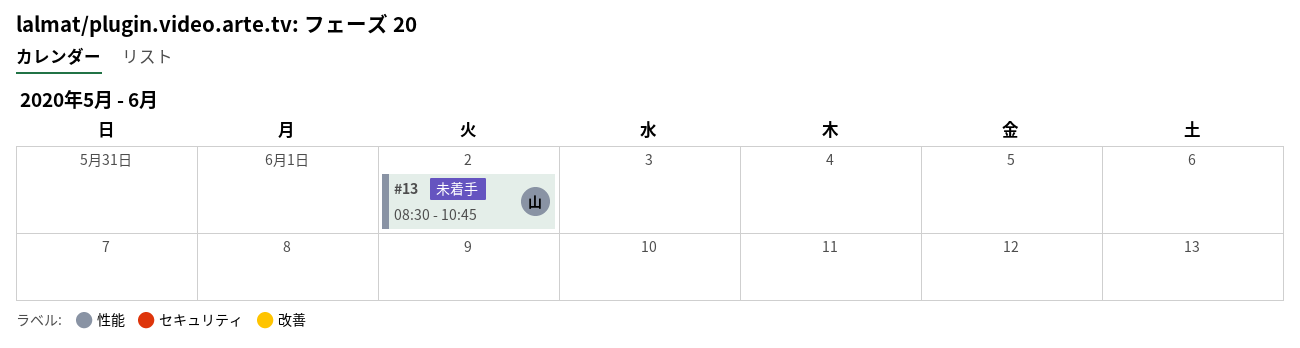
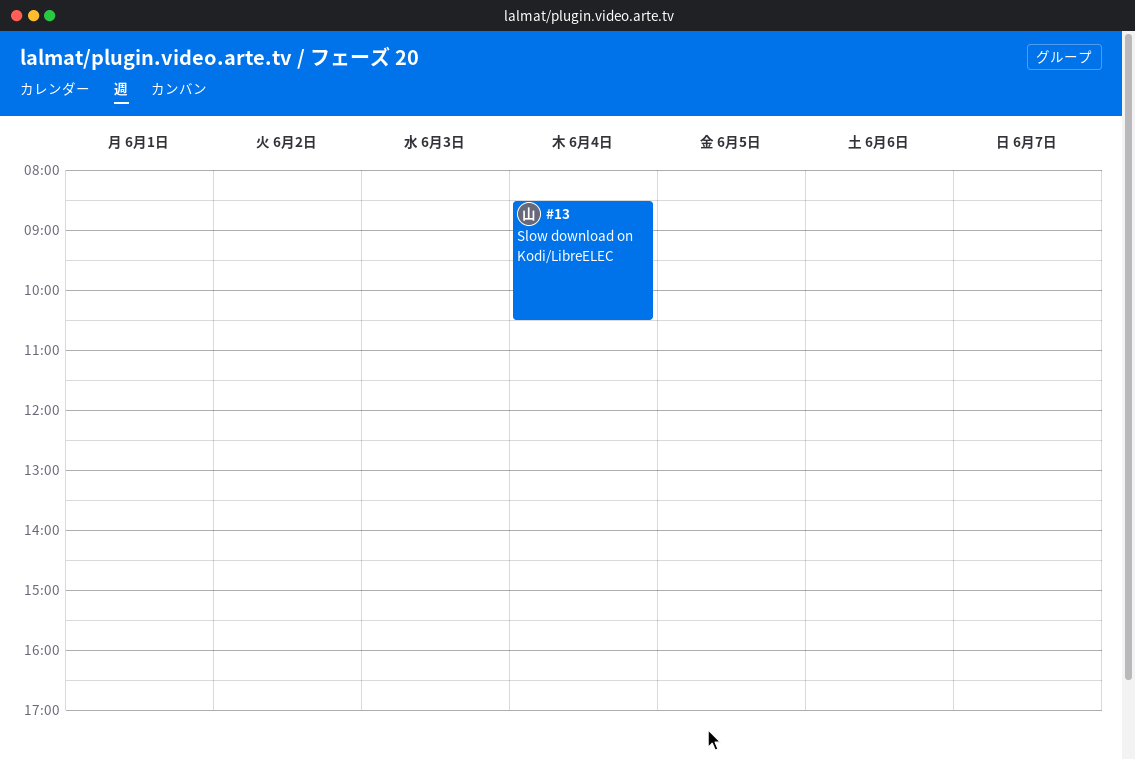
#13, day: Jun 2 -> Jun 4
#13, ends: 10:45 -> 10:30

